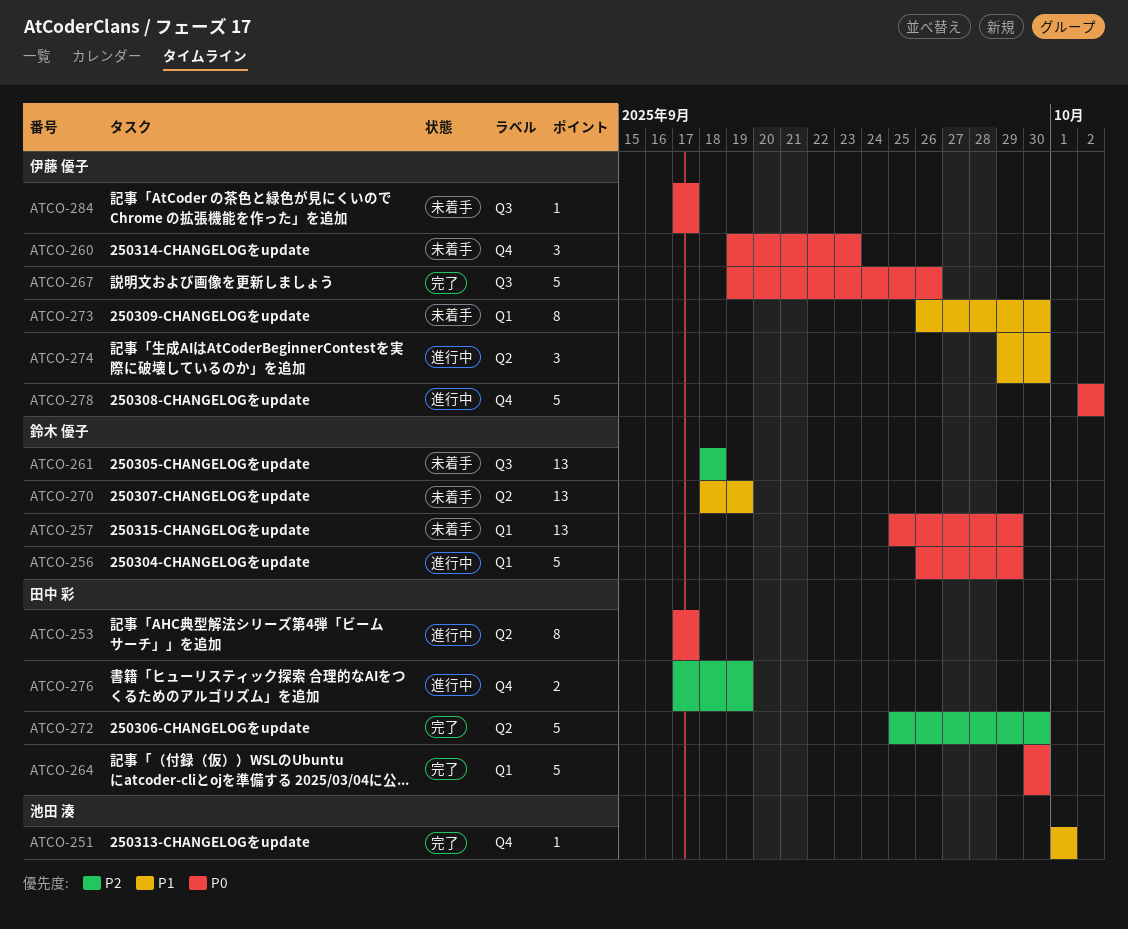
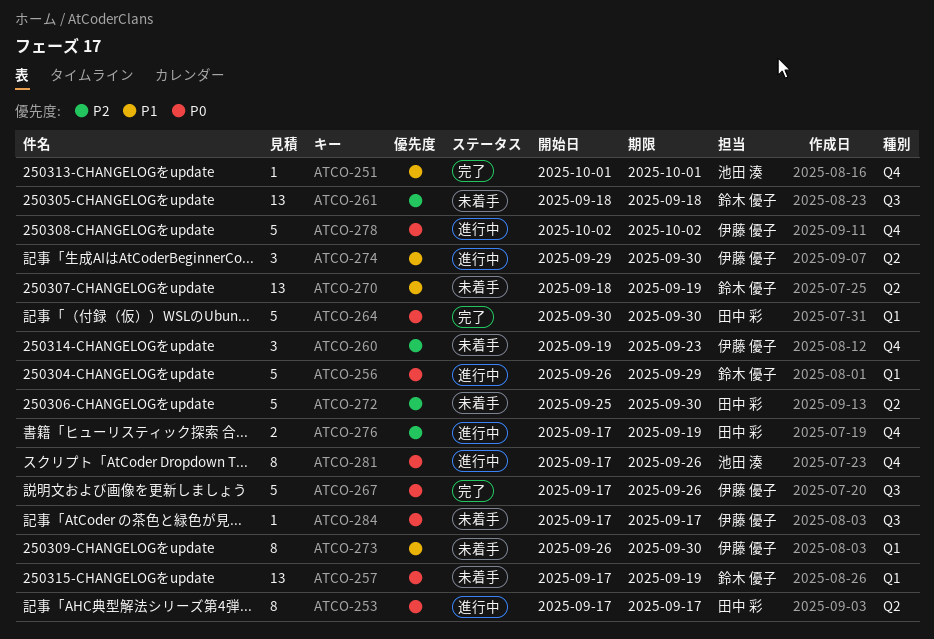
ATCO-257, start: Sep 25 -> Sep 17
ATCO-257, due: Sep 29 -> Sep 19
ATCO-260, priority: P0 -> P2
ATCO-267, start: Sep 19 -> Sep 17
ATCO-272, status: 完了 -> 未着手
ATCO-281: none -> present

